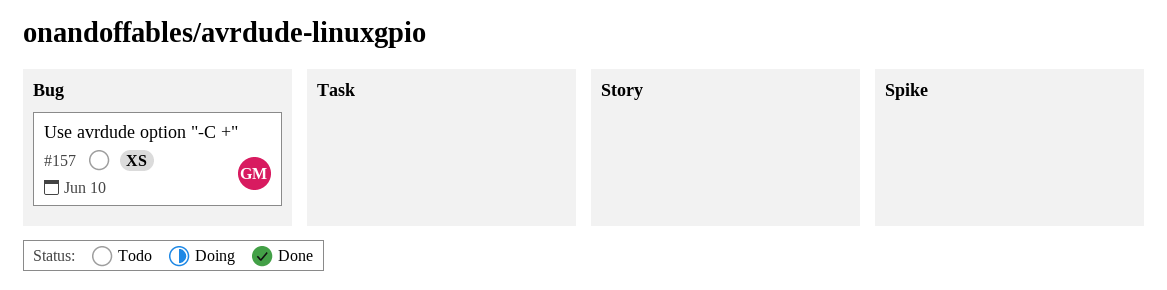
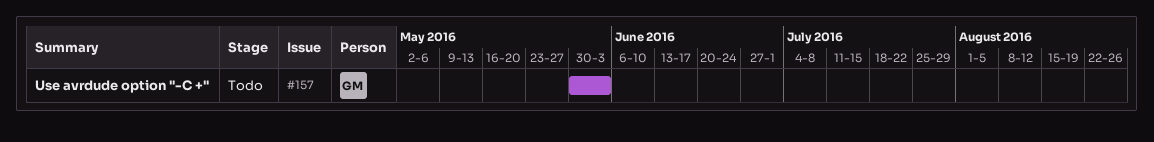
#157, due: Jun 10 -> Jun 3

